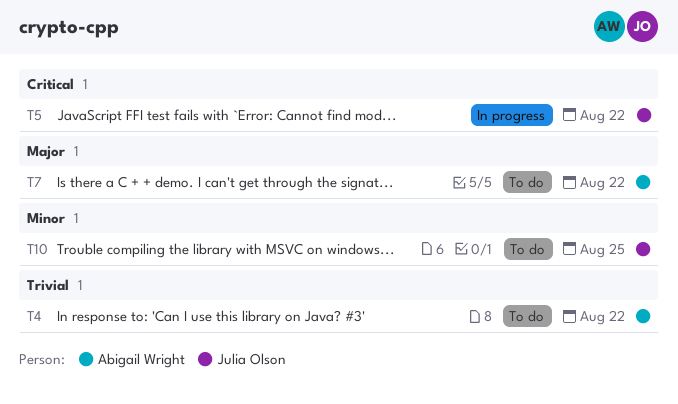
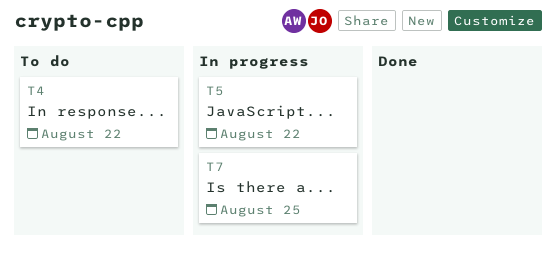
T7, status: To do -> In progress
T7, due: Aug 22 -> Aug 25
T10: present -> none

